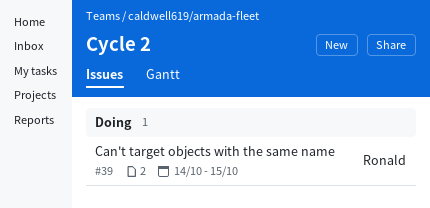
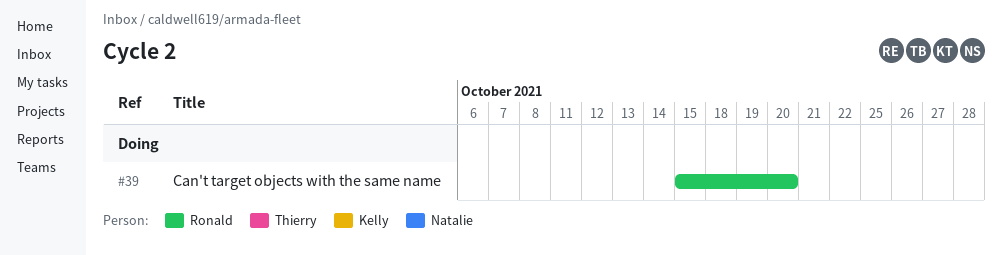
#39, start: Oct 14 -> Oct 15
#39, due: Oct 15 -> Oct 20

